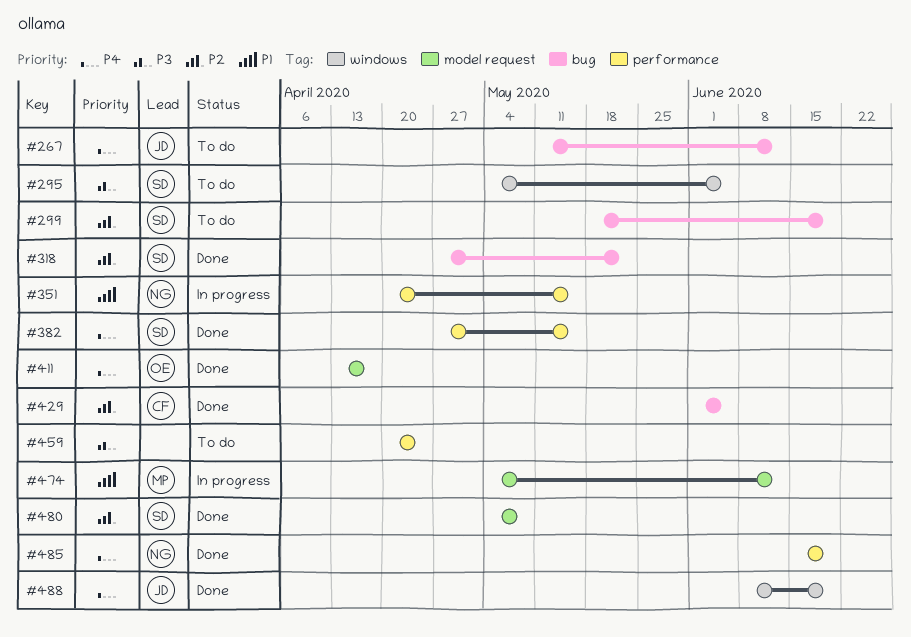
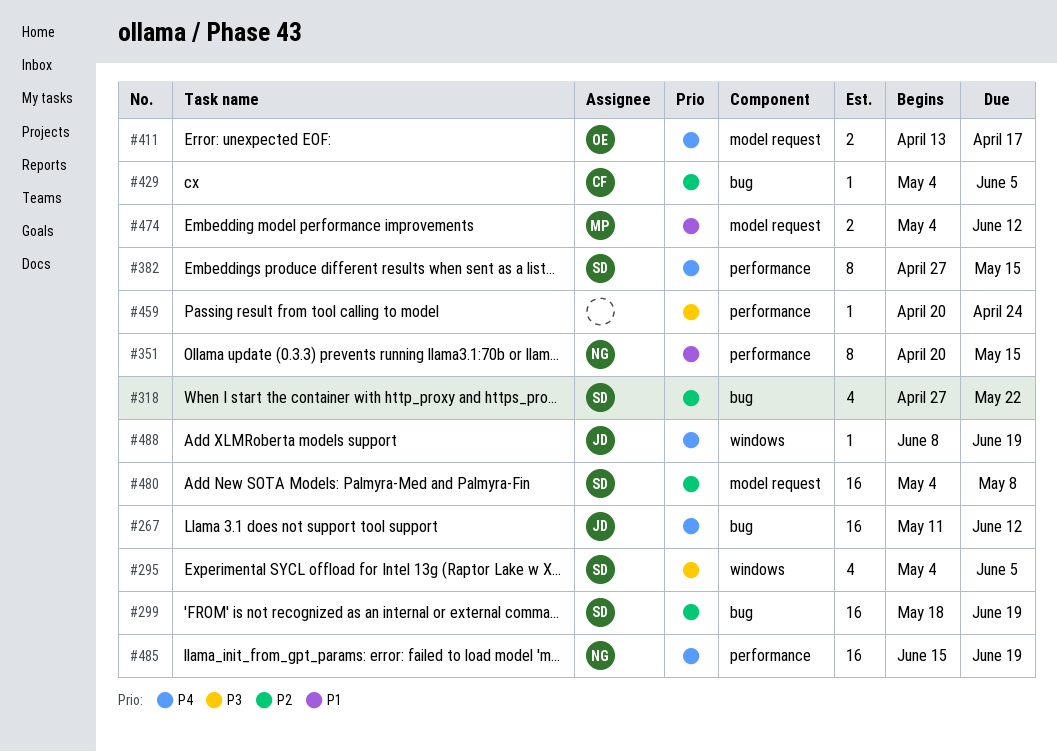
#429, start: Jun 1 -> May 4

